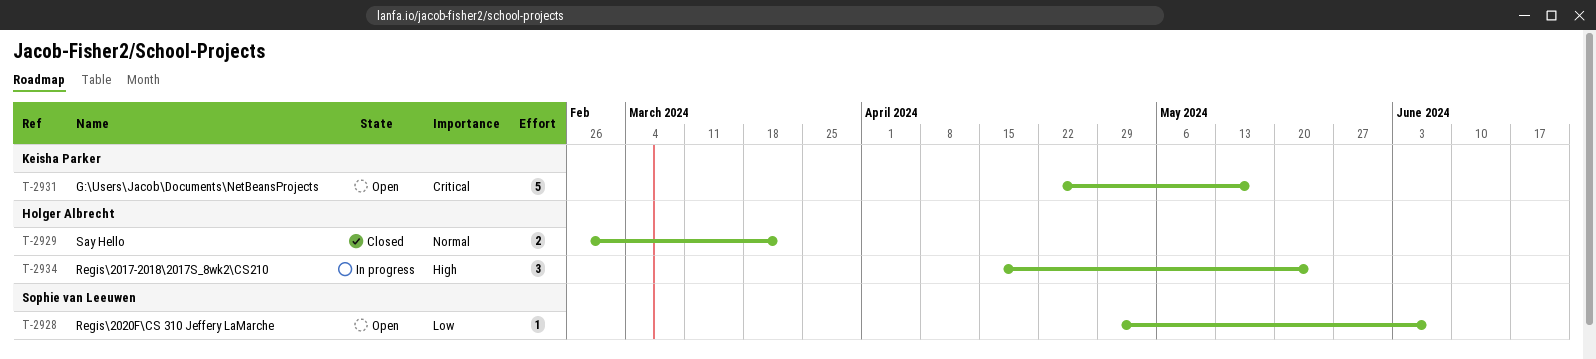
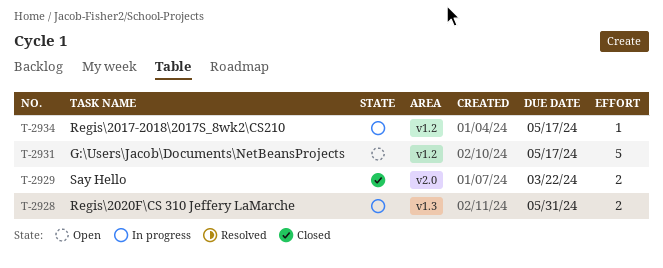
T-2928, status: Open -> In progress
T-2928, estimate: 1 -> 2
T-2928, due: Jun 7 -> May 31
T-2934, estimate: 3 -> 1
T-2934, due: May 24 -> May 17

